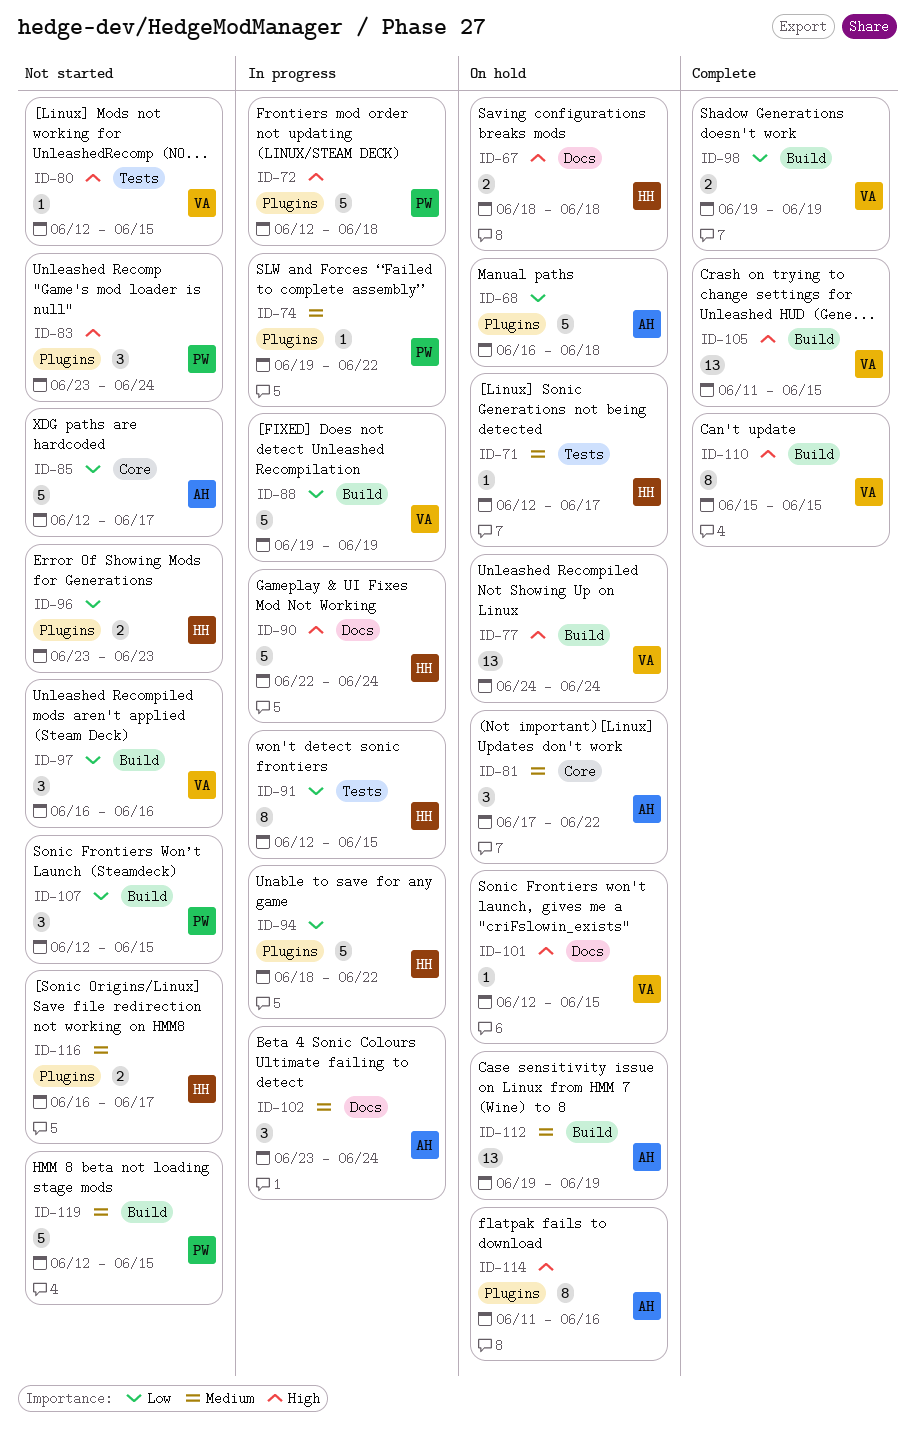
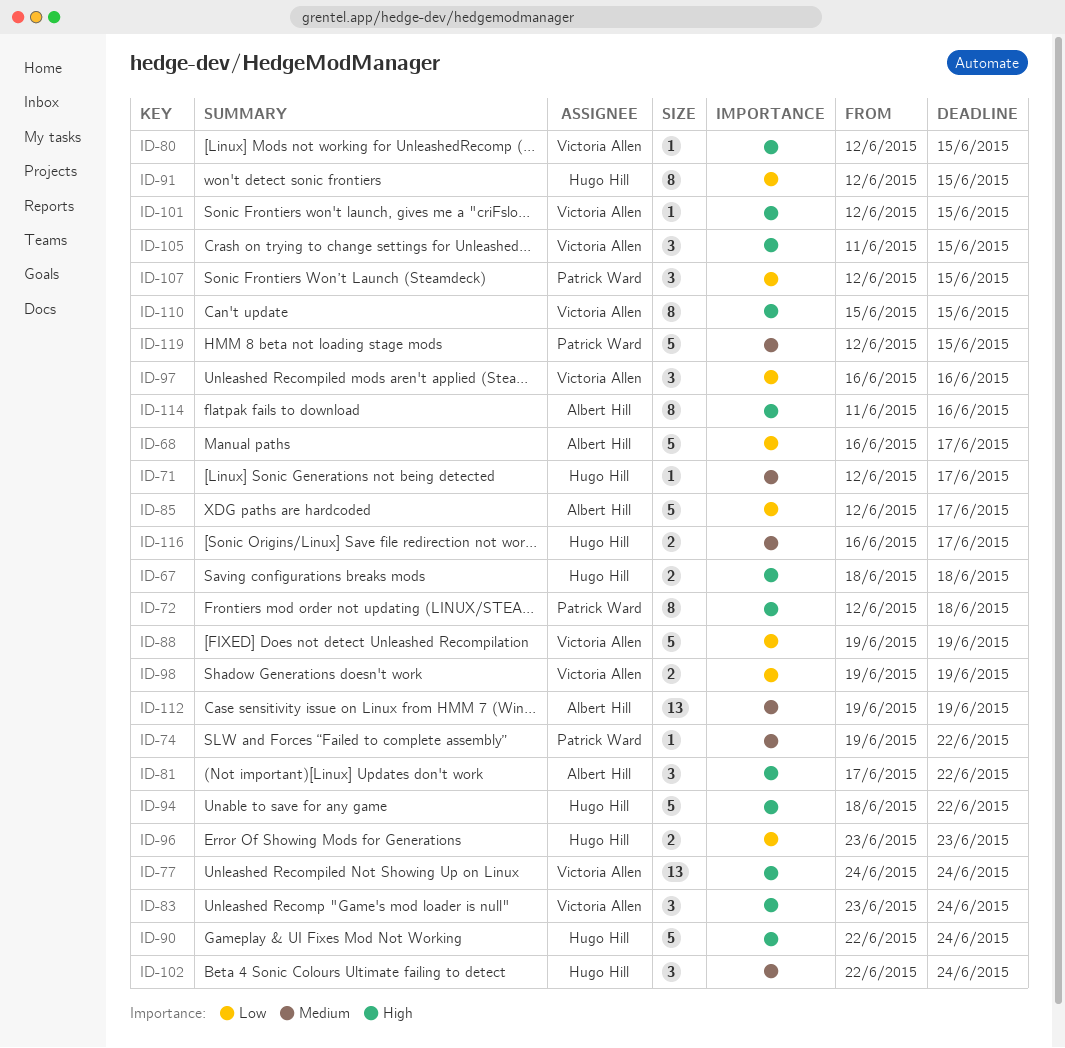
ID-68, due: Jun 18 -> Jun 17
ID-72, estimate: 5 -> 8
ID-81, priority: Medium -> High
ID-83, owner: Patrick Ward -> Victoria Allen
ID-94, priority: Low -> High
ID-102, owner: Albert Hill -> Hugo Hill
ID-102, start: Jun 23 -> Jun 22
ID-105, estimate: 13 -> 3

